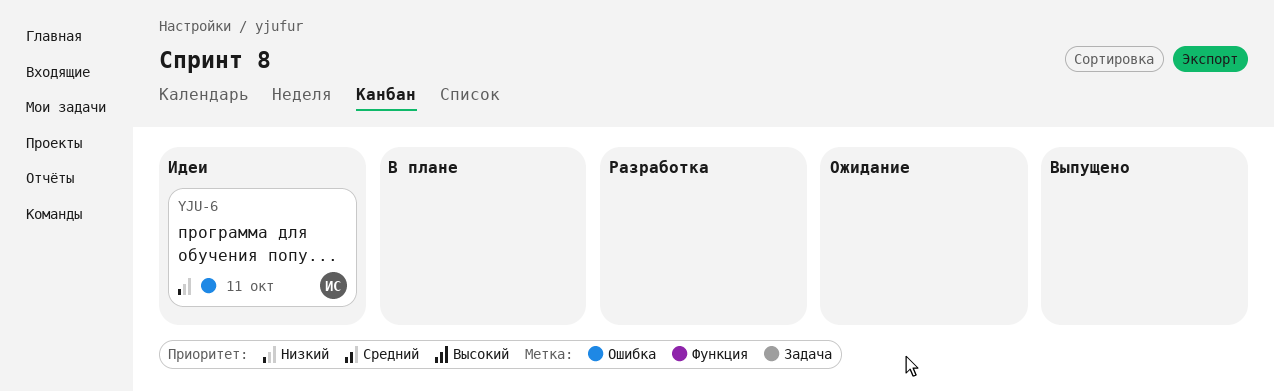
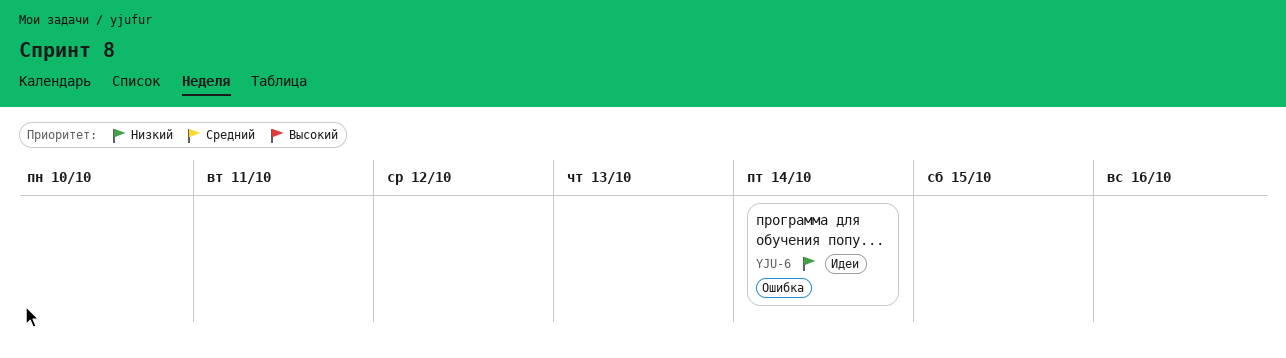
YJU-6, due: Oct 11 -> Oct 14

